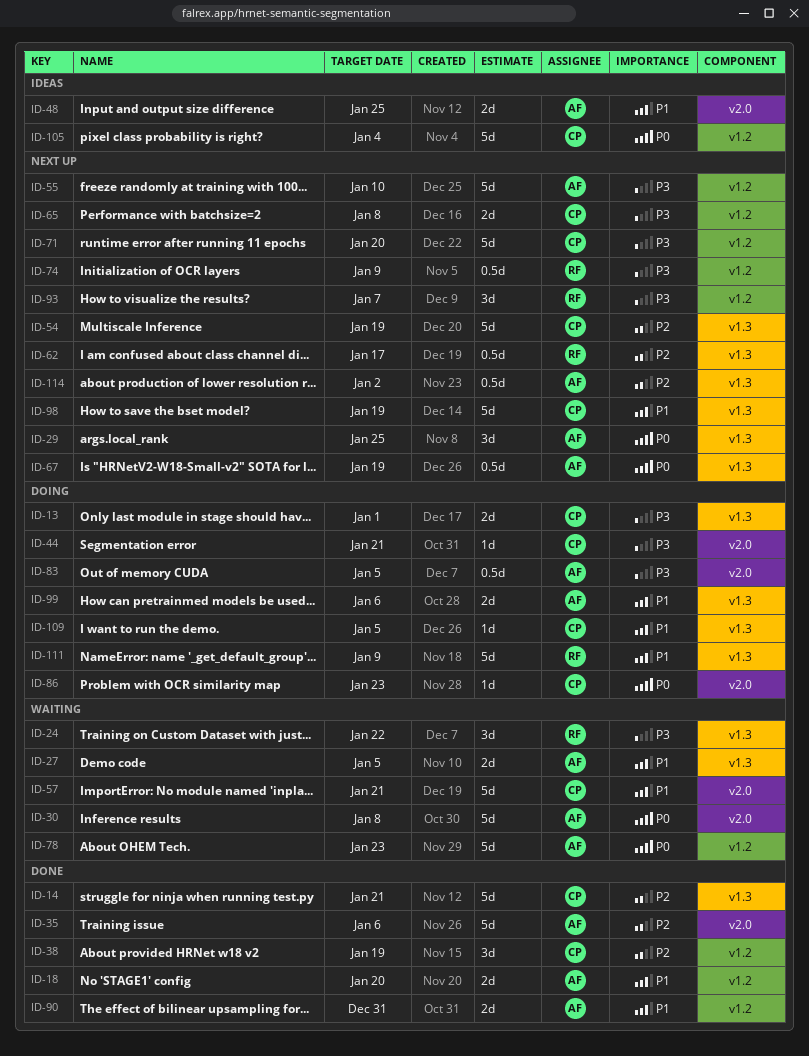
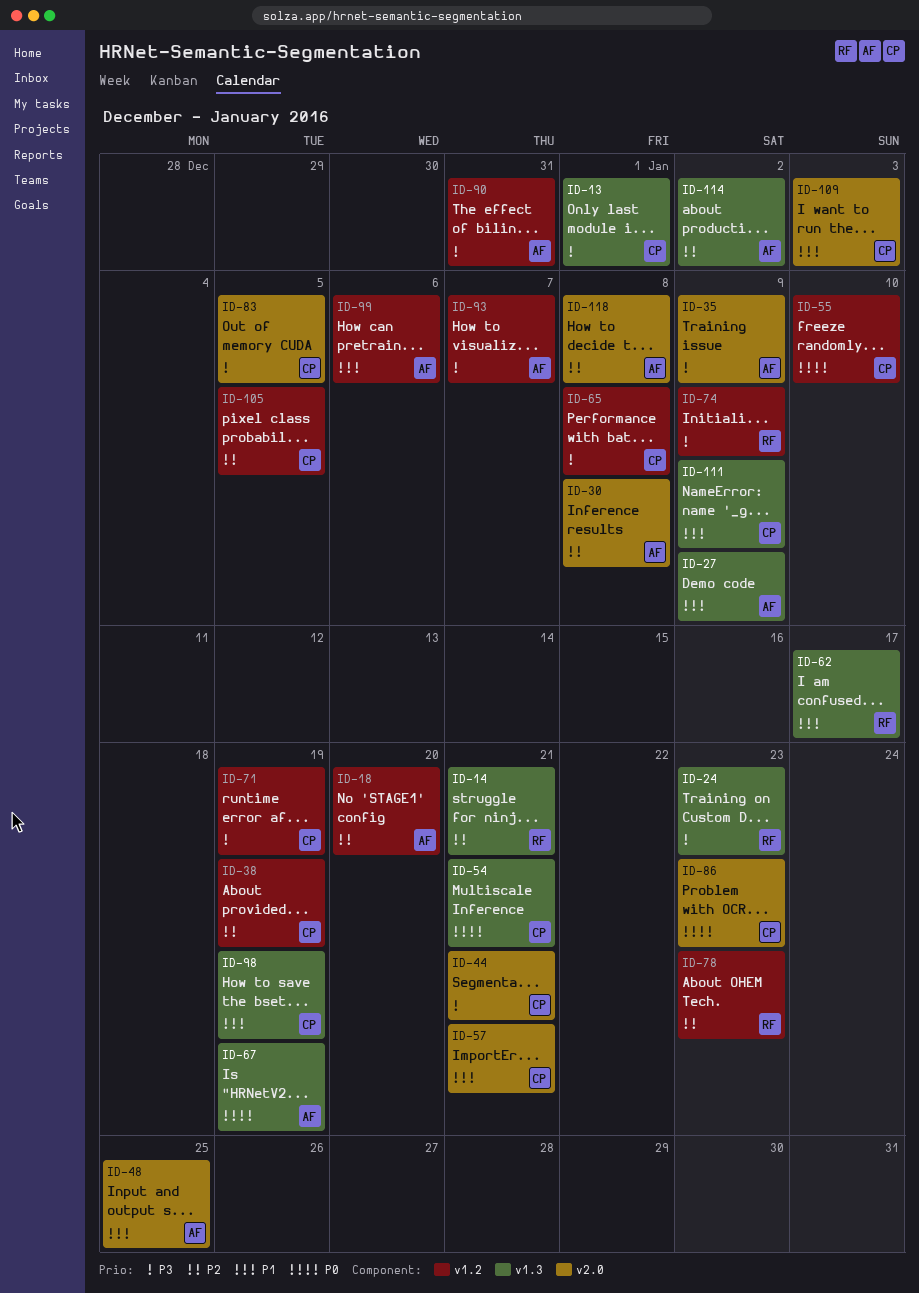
ID-14, owner: CP -> RF
ID-18, priority: P1 -> P2
ID-24, due: Jan 22 -> Jan 23
ID-27, due: Jan 5 -> Jan 9
ID-29: present -> none
ID-30, priority: P0 -> P2
ID-35, priority: P2 -> P3
ID-35, due: Jan 6 -> Jan 9
ID-54, priority: P2 -> P0
ID-54, due: Jan 19 -> Jan 21
ID-55, owner: AF -> CP
ID-55, priority: P3 -> P0
ID-62, priority: P2 -> P1
ID-71, due: Jan 20 -> Jan 19
ID-78, owner: AF -> RF
ID-78, priority: P0 -> P2
ID-83, owner: AF -> CP
ID-90, priority: P1 -> P3
ID-93, owner: RF -> AF
ID-99, label: v1.3 -> v1.2
ID-105, priority: P0 -> P2
ID-105, due: Jan 4 -> Jan 5
ID-109, label: v1.3 -> v2.0
ID-109, due: Jan 5 -> Jan 3
ID-111, owner: RF -> CP
ID-118: none -> present

